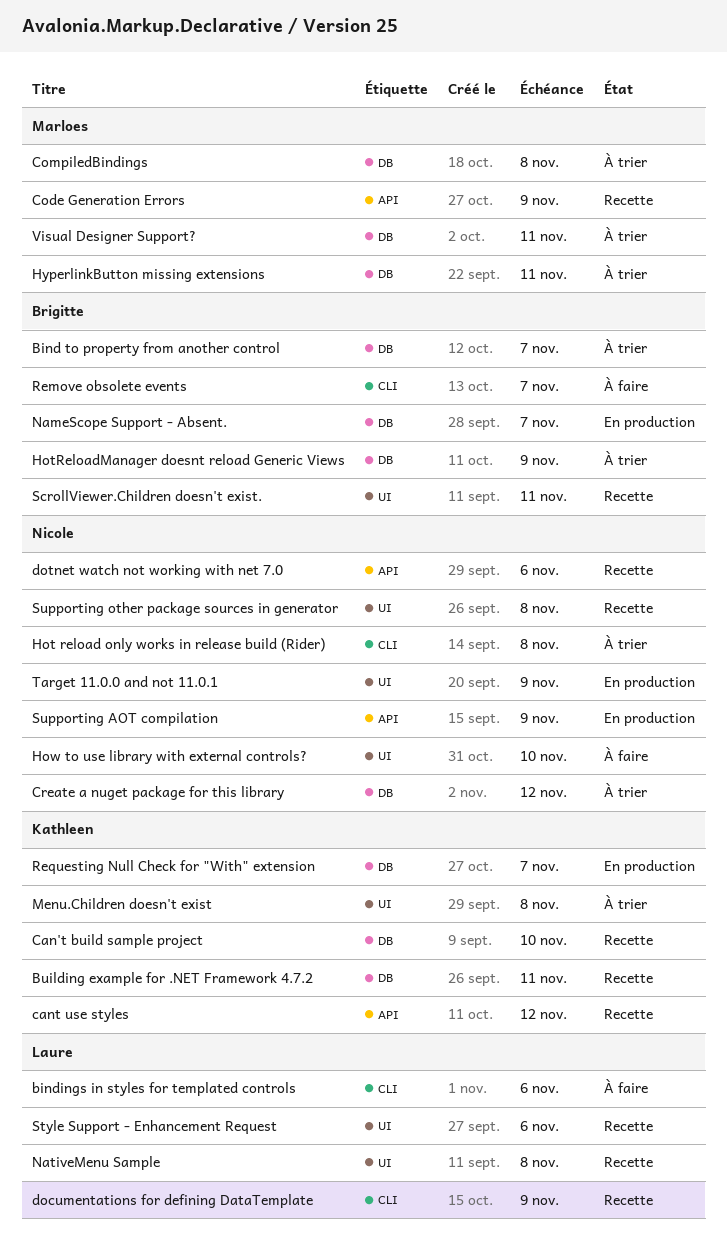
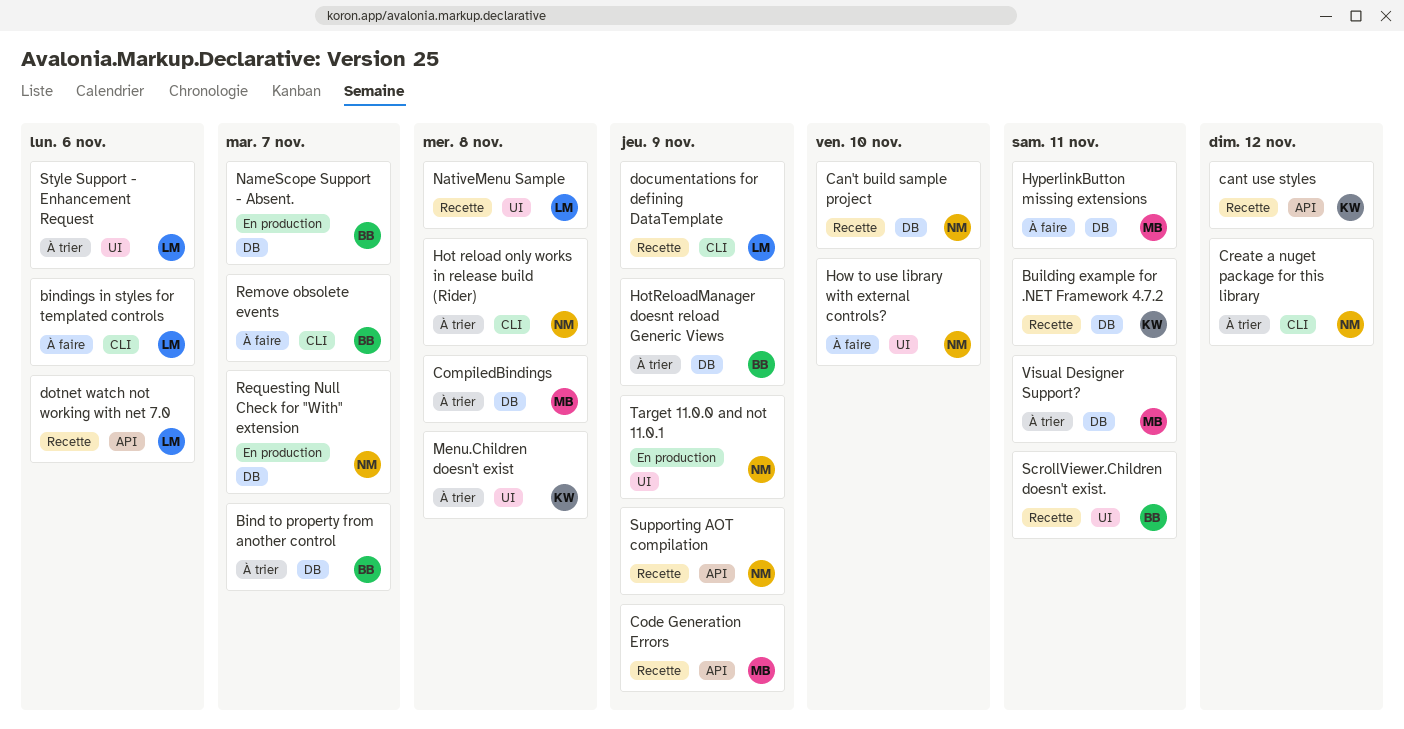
Can't build sample project, owner: Kathleen -> Nicole
Create a nuget package for this library, label: DB -> CLI
dotnet watch not working with net 7.0, owner: Nicole -> Laure
HyperlinkButton missing extensions, status: À trier -> À faire
Requesting Null Check for "With" extension, owner: Kathleen -> Nicole
Style Support - Enhancement Request, status: Recette -> À trier
Supporting AOT compilation, status: En production -> Recette
Supporting other package sources in generator: present -> none

